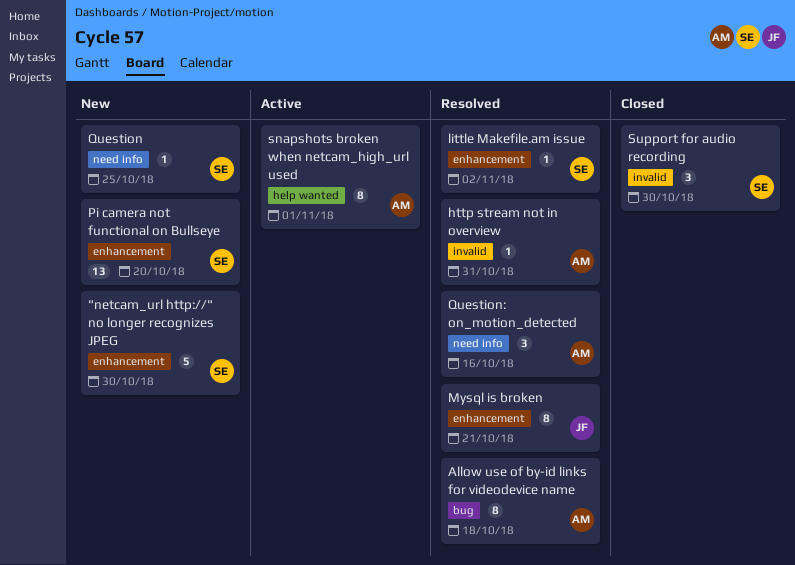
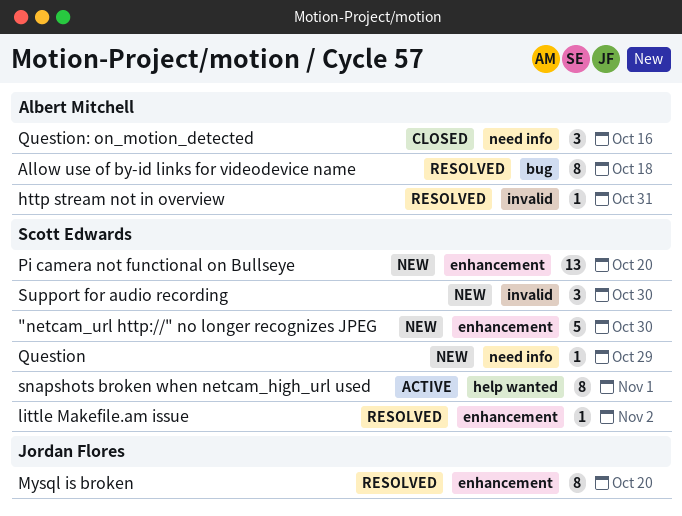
Mysql is broken, due: Oct 21 -> Oct 20
Question, due: Oct 25 -> Oct 29
Question: on_motion_detected, status: Resolved -> Closed
snapshots broken when netcam_high_url used, owner: Albert Mitchell -> Scott Edwards
Support for audio recording, status: Closed -> New

